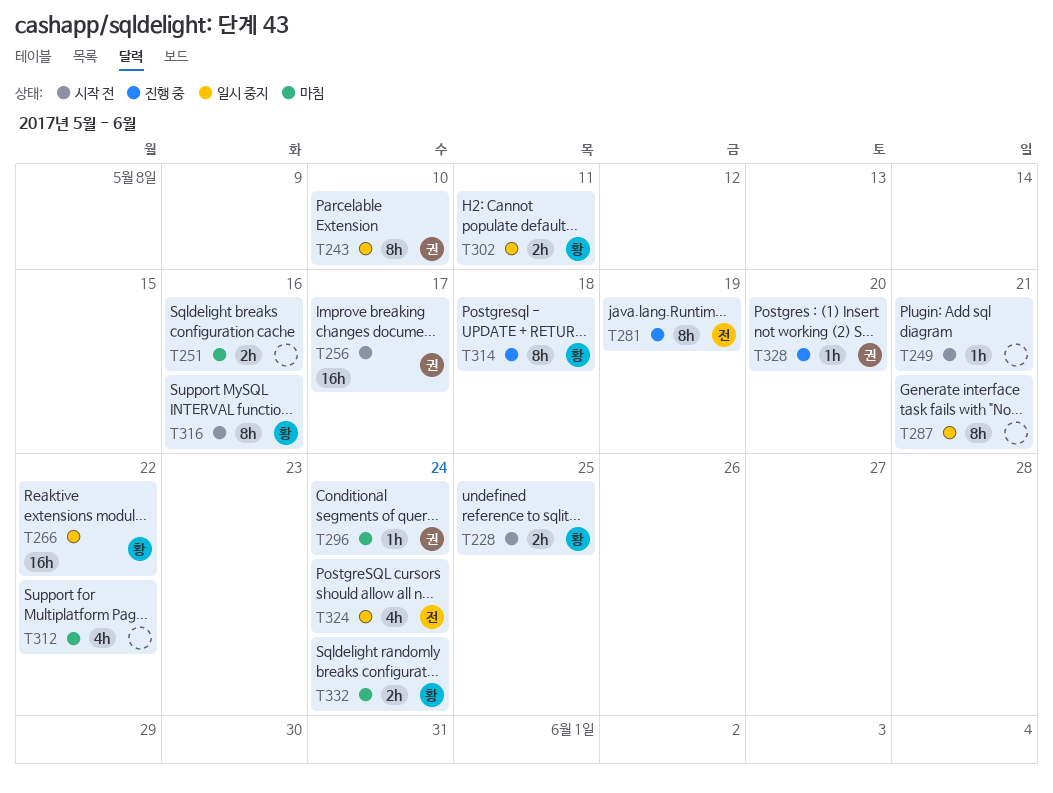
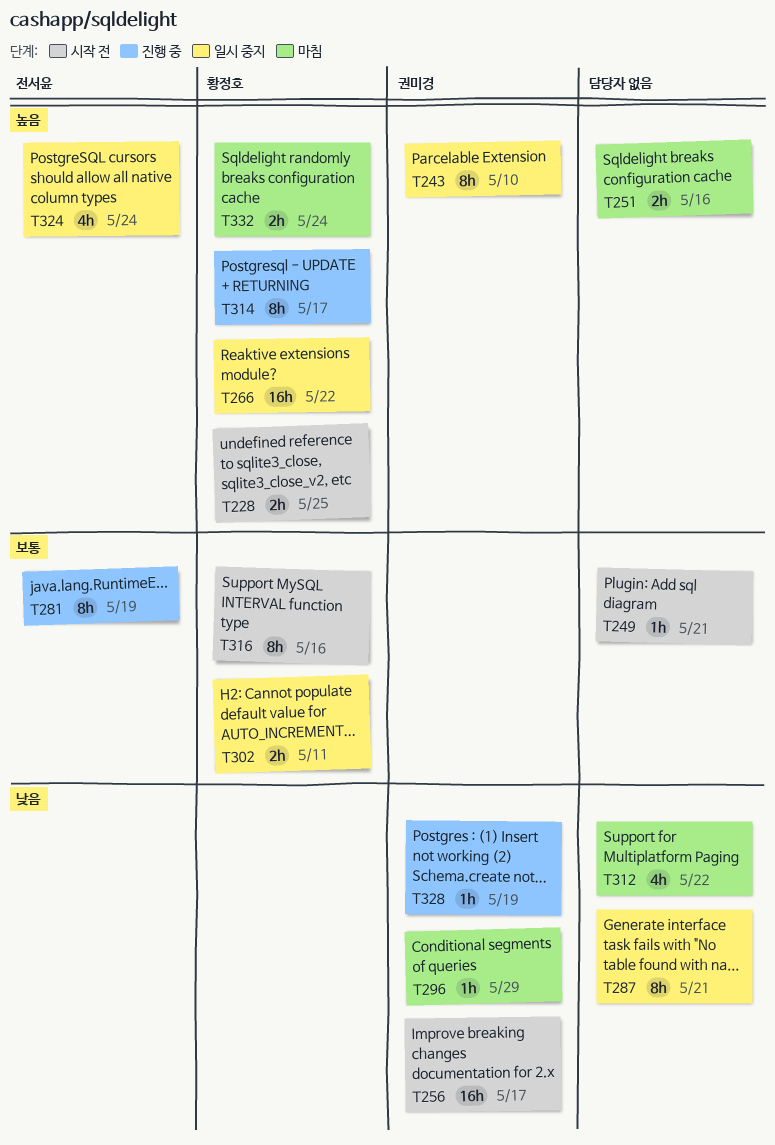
T296, due: May 24 -> May 29
T314, due: May 18 -> May 17
T328, due: May 20 -> May 19

